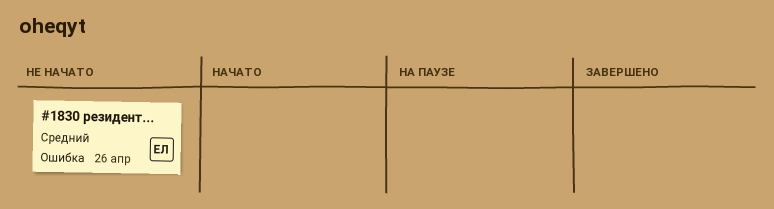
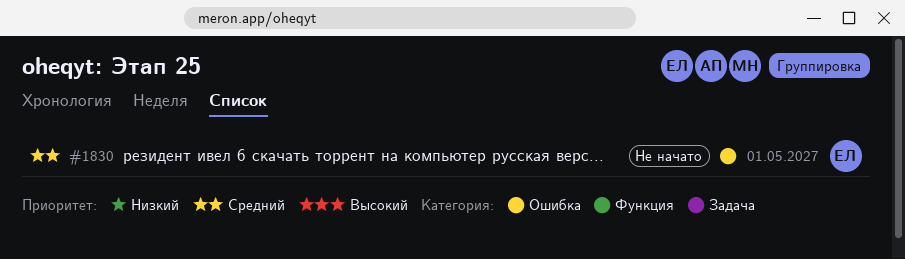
#1830, due: Apr 26 -> May 1

